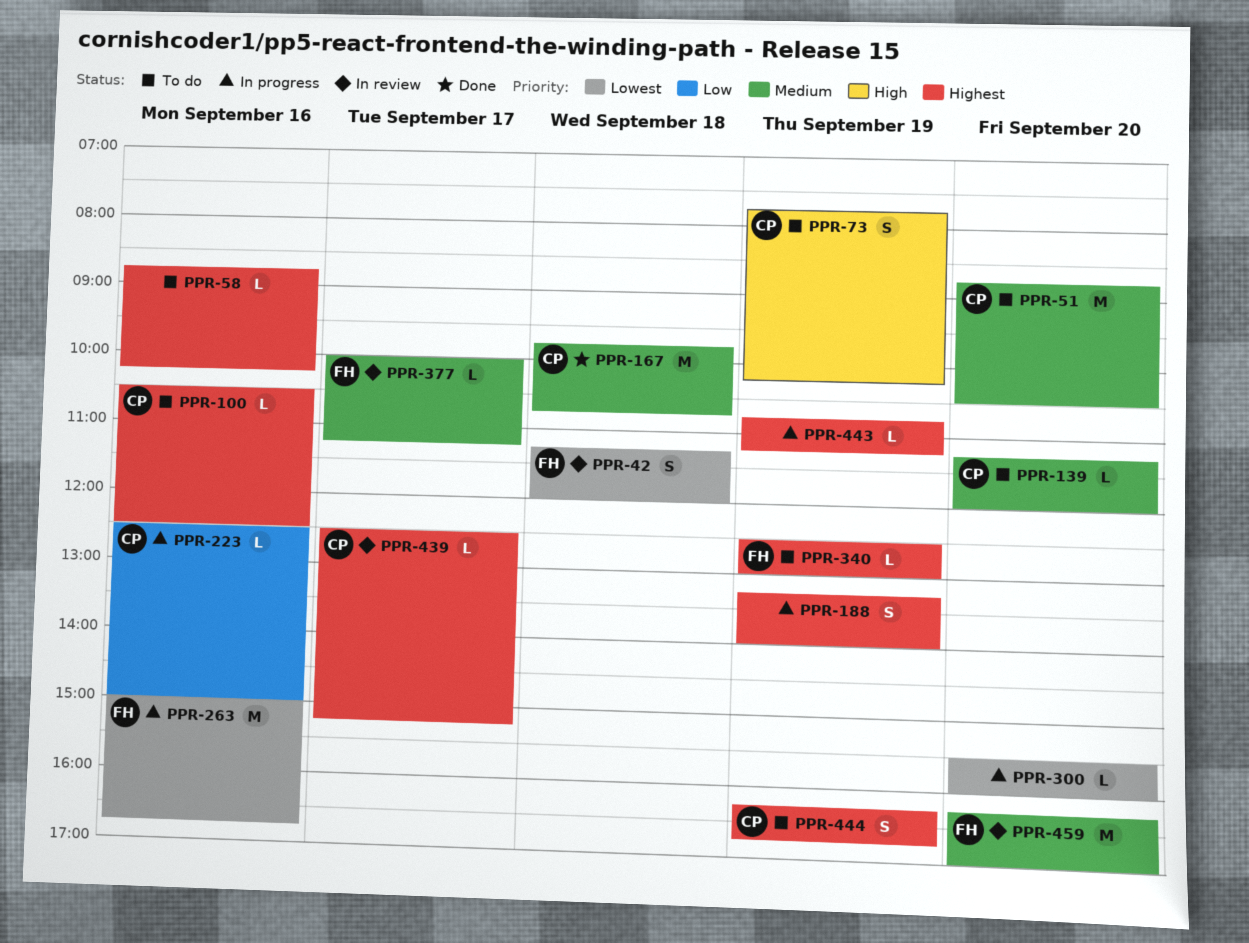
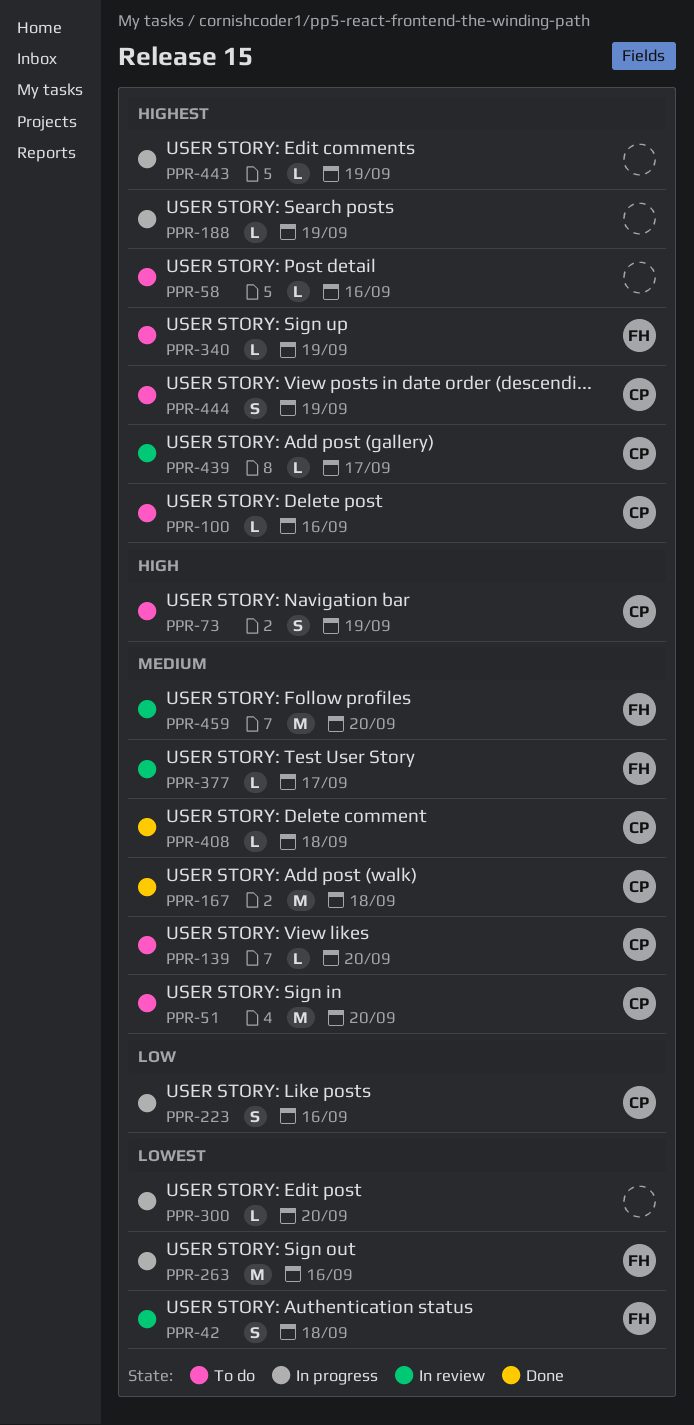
PPR-188, estimate: S -> L
PPR-223, estimate: L -> S
PPR-408: none -> present

